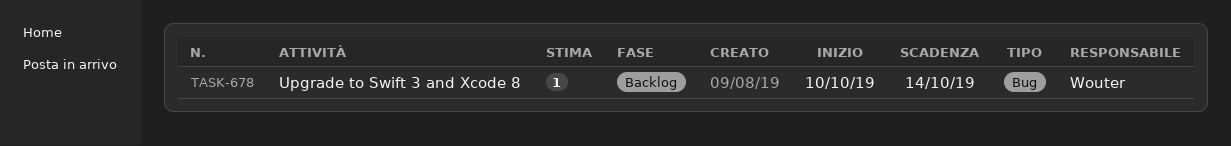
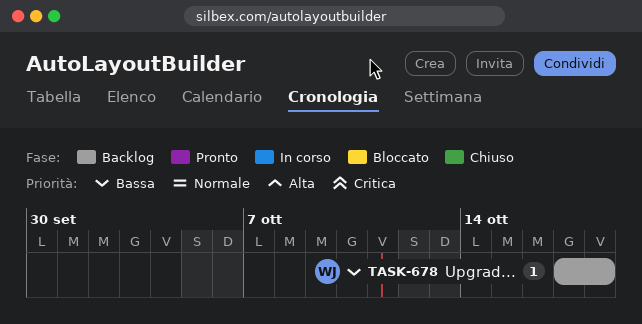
TASK-678, start: Oct 10 -> Oct 17
TASK-678, due: Oct 14 -> Oct 18

